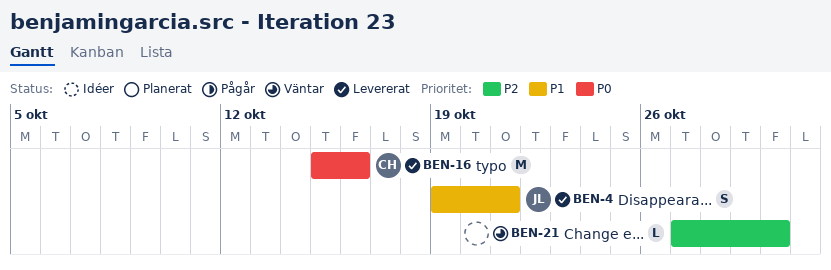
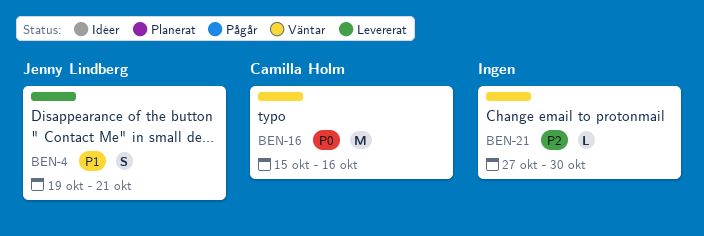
BEN-16, status: Levererat -> Väntar

